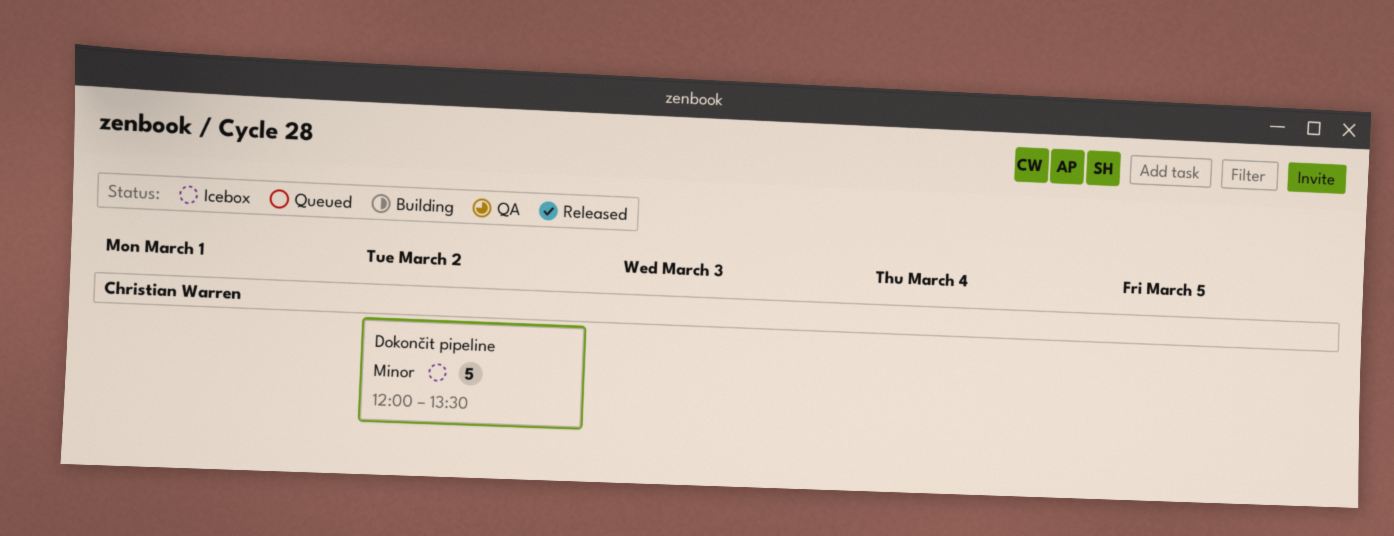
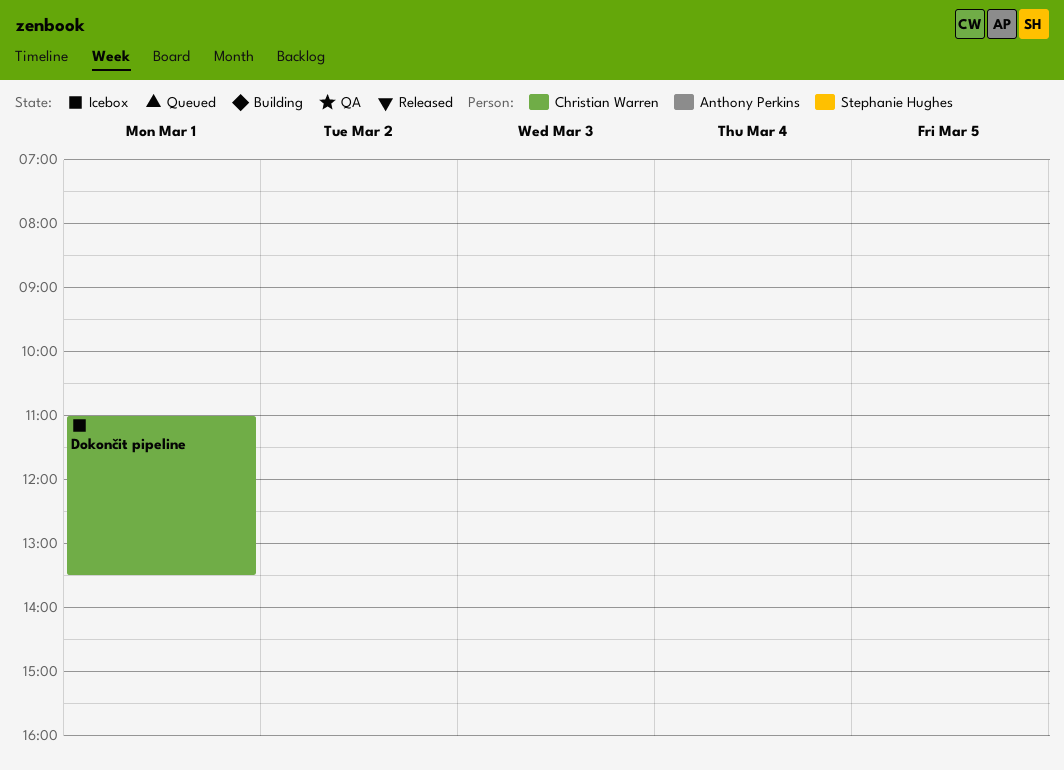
Dokončit pipeline, day: Mar 2 -> Mar 1
Dokončit pipeline, begins: 12:00 -> 11:00

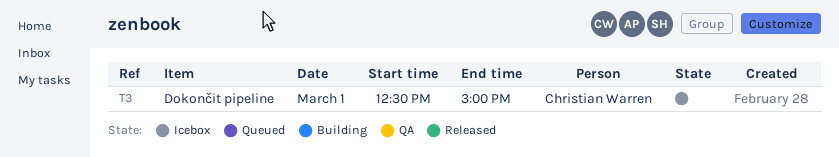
Dokončit pipeline, begins: 11:00 -> 12:30
Dokončit pipeline, ends: 13:30 -> 15:00

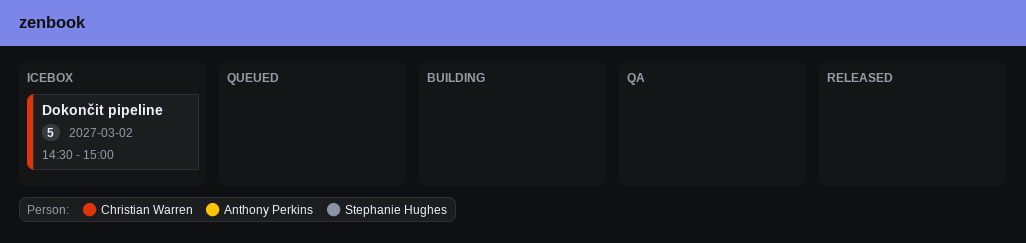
Dokončit pipeline, day: Mar 1 -> Mar 2
Dokončit pipeline, begins: 12:30 -> 14:30

